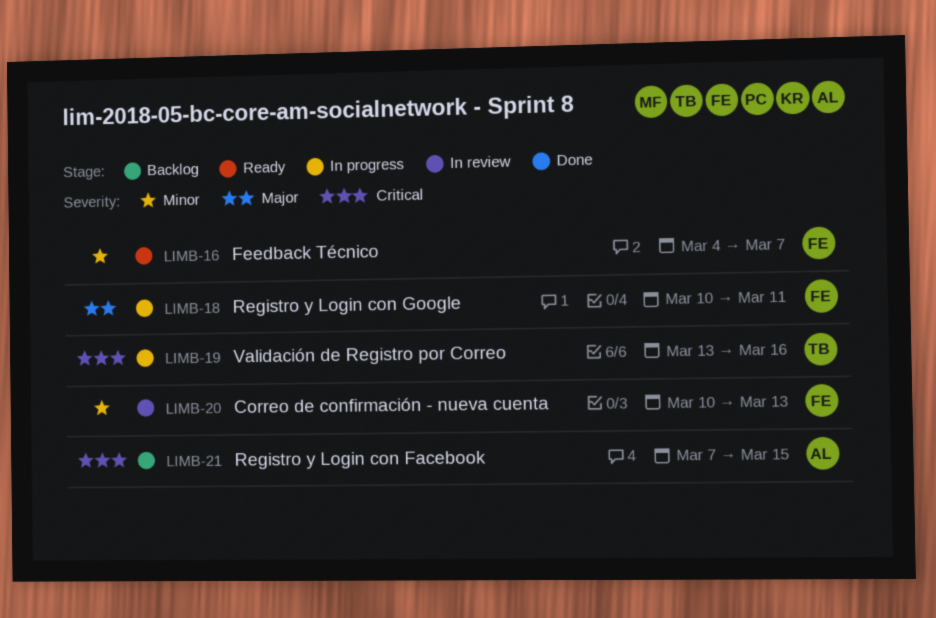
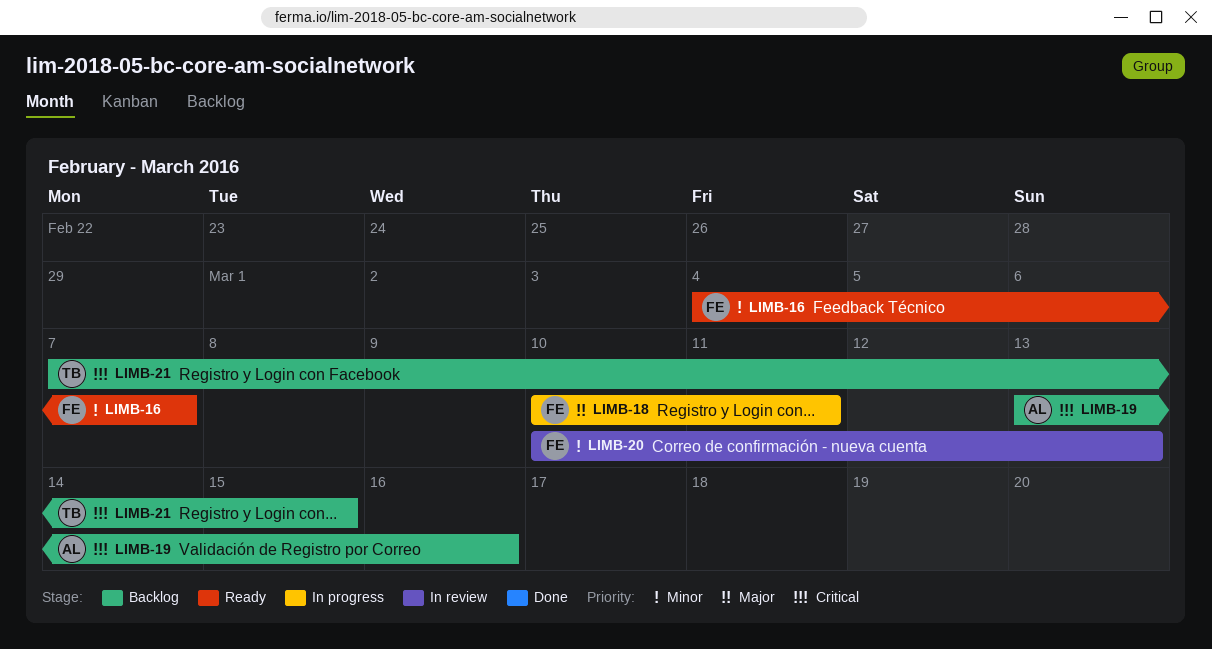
LIMB-19, status: In progress -> Backlog
LIMB-19, owner: TB -> AL
LIMB-21, owner: AL -> TB

